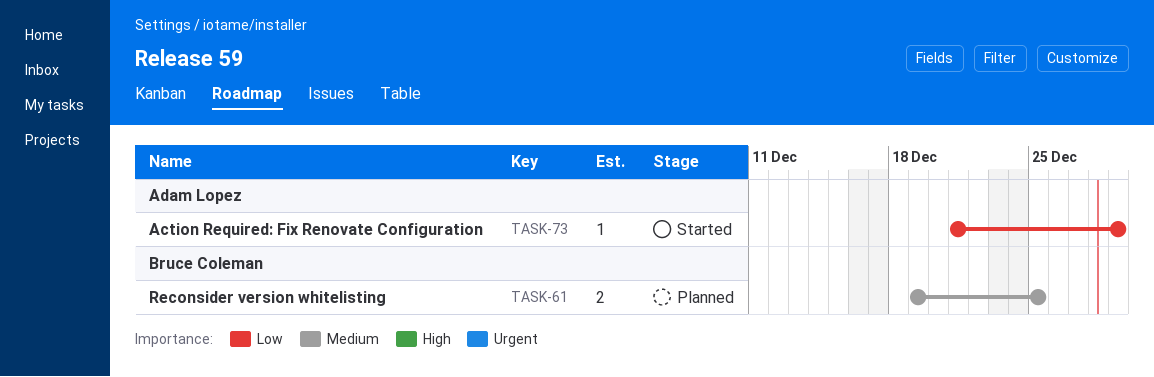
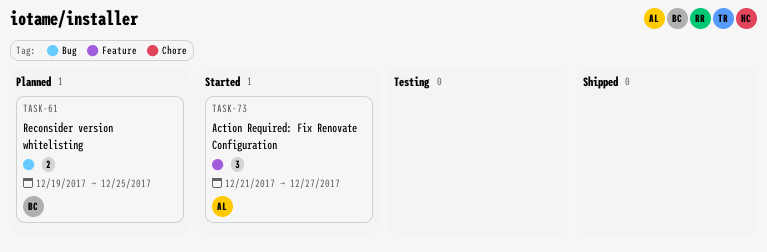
TASK-73, estimate: 1 -> 3
TASK-73, due: Dec 29 -> Dec 27

